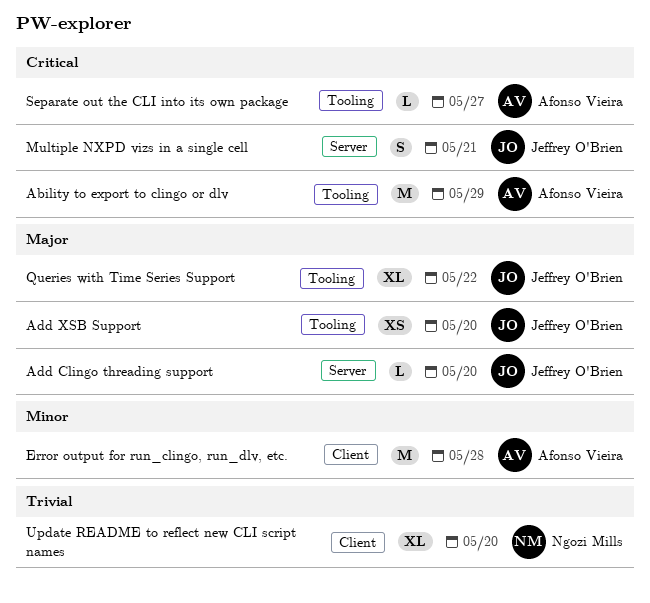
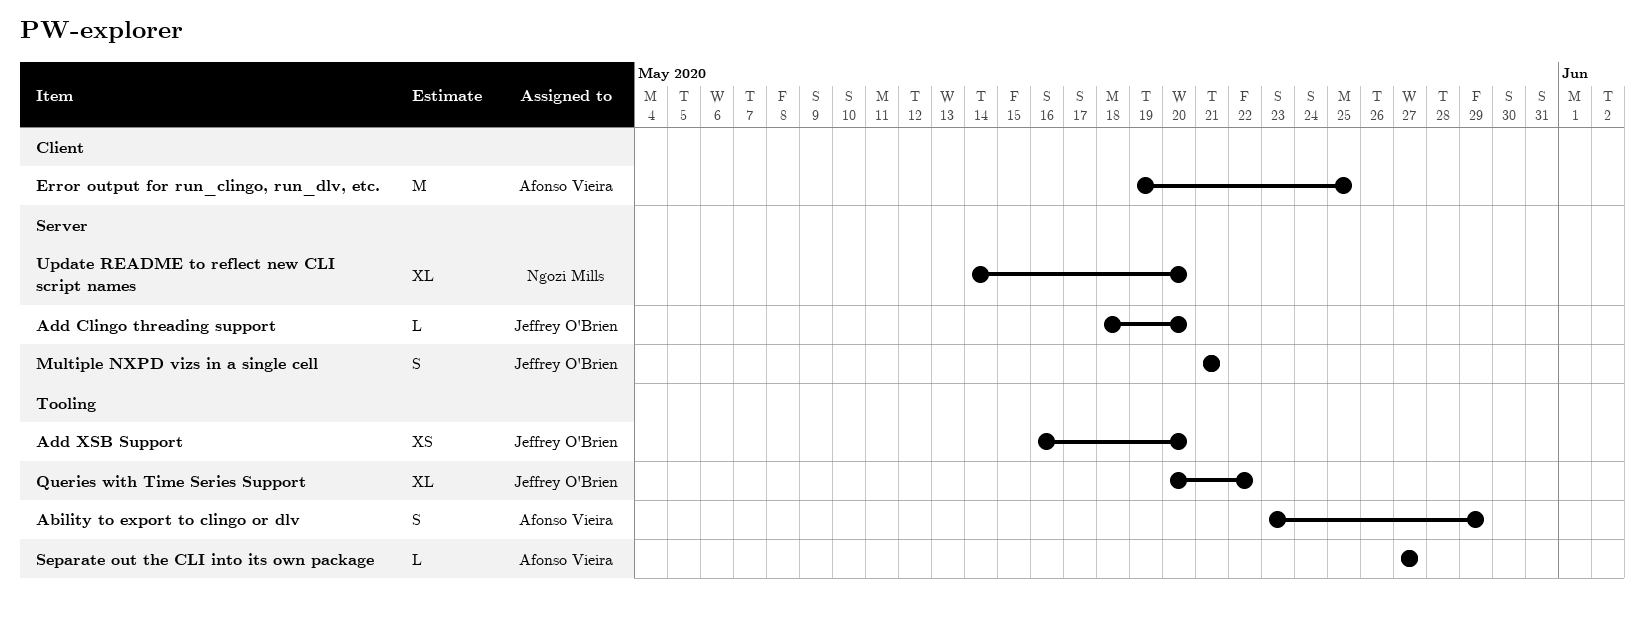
Ability to export to clingo or dlv, estimate: M -> S
Error output for run_clingo, run_dlv, etc., due: May 28 -> May 25
Update README to reflect new CLI script names, label: Client -> Server

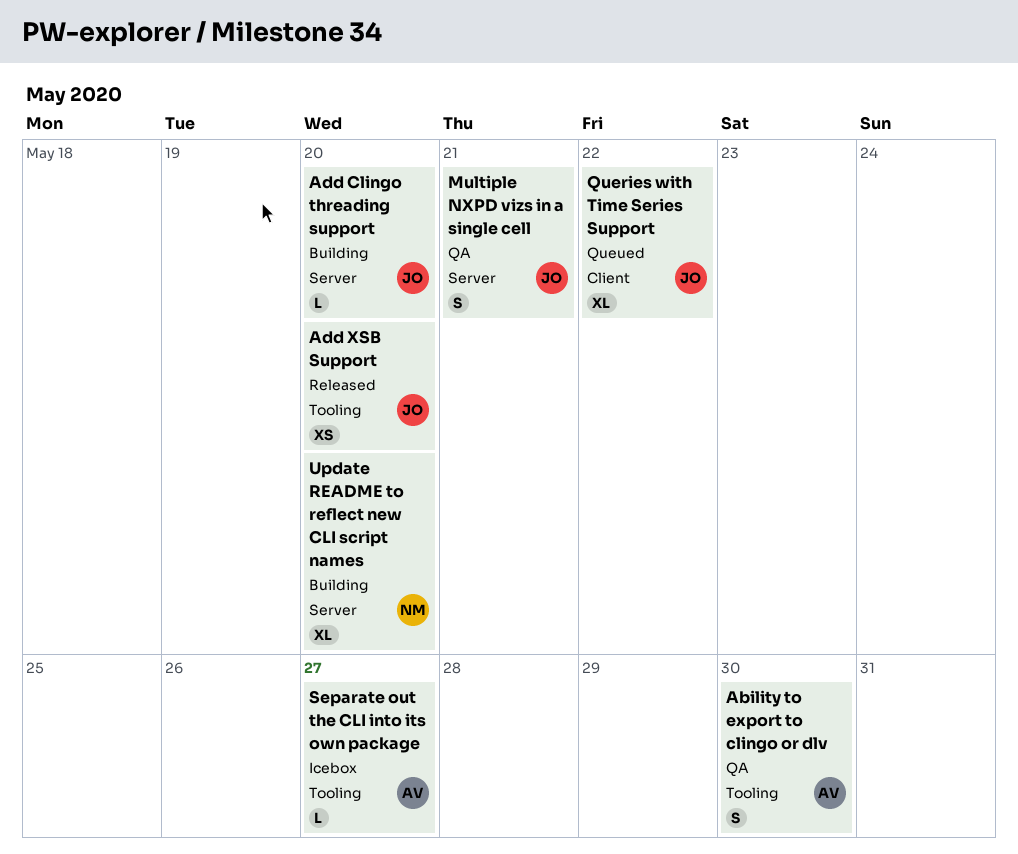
Ability to export to clingo or dlv, due: May 29 -> May 30
Error output for run_clingo, run_dlv, etc.: present -> none
Queries with Time Series Support, label: Tooling -> Client

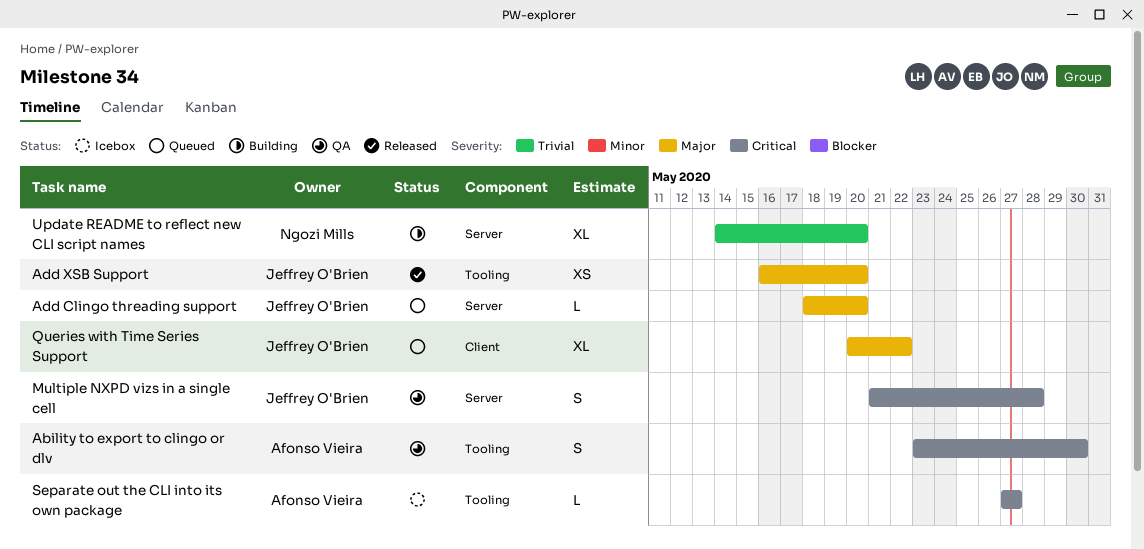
Add Clingo threading support, status: Building -> Queued
Multiple NXPD vizs in a single cell, due: May 21 -> May 28

